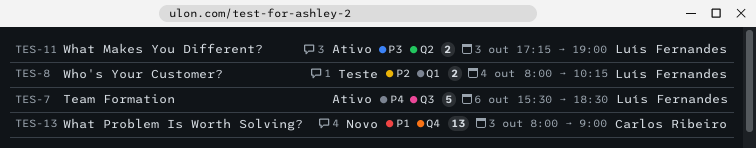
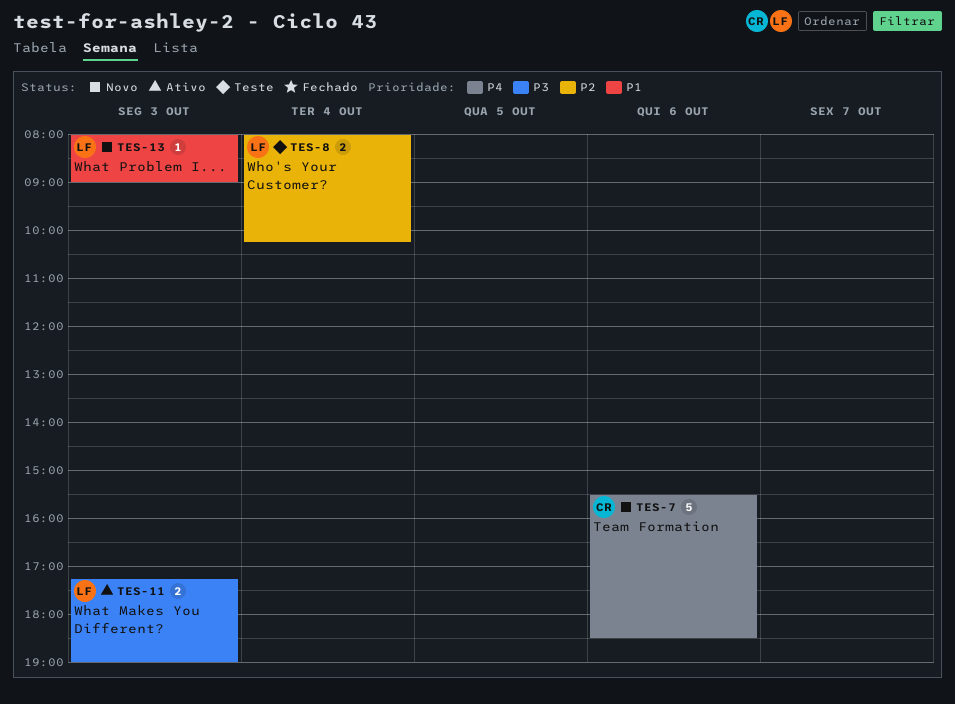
TES-7, status: Ativo -> Novo
TES-7, owner: Luís Fernandes -> Carlos Ribeiro
TES-13, owner: Carlos Ribeiro -> Luís Fernandes
TES-13, estimate: 13 -> 1

